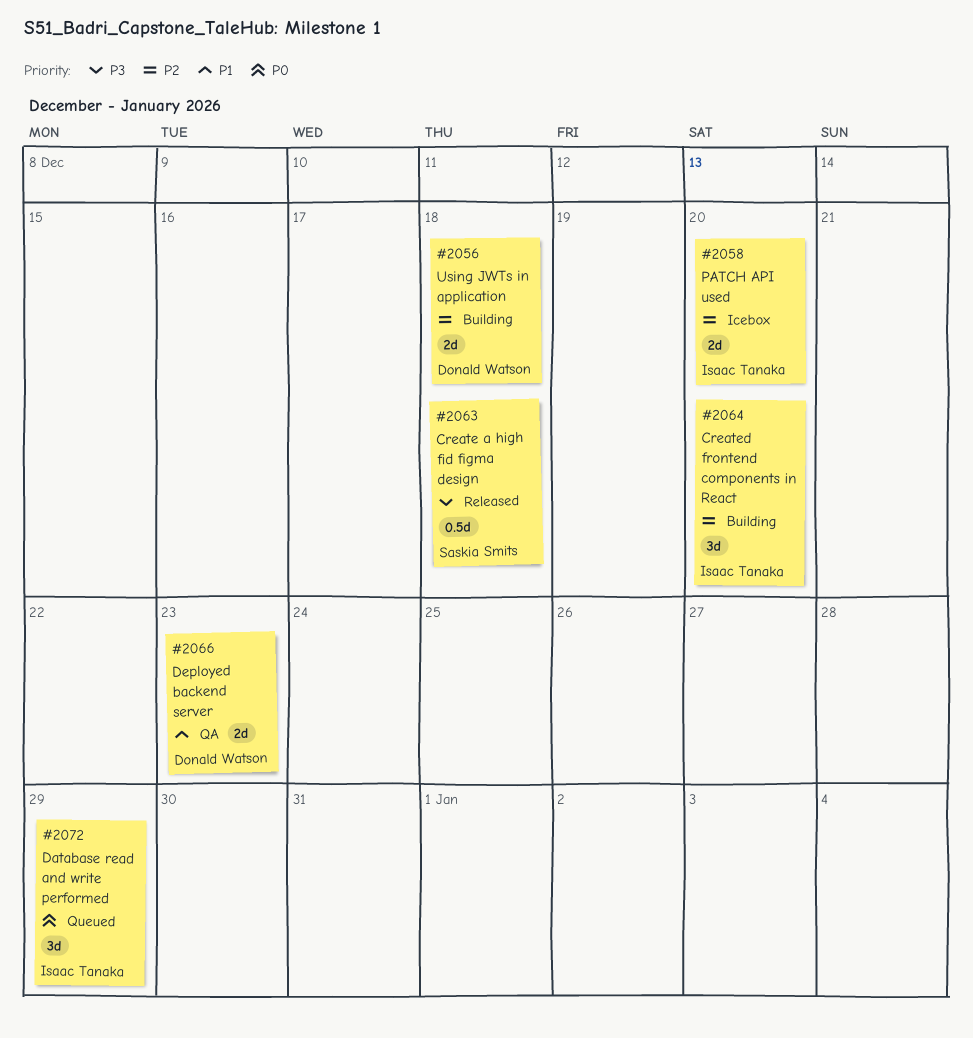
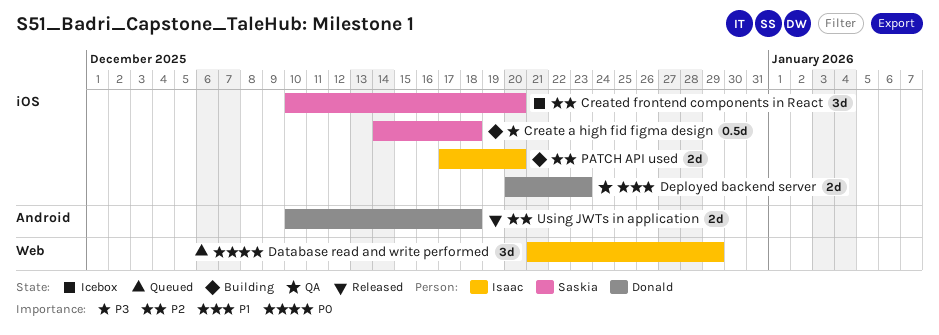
Create a high fid figma design, status: Released -> Building
Created frontend components in React, status: Building -> Icebox
Created frontend components in React, owner: Isaac Tanaka -> Saskia Smits
PATCH API used, status: Icebox -> Building
Using JWTs in application, status: Building -> Released

